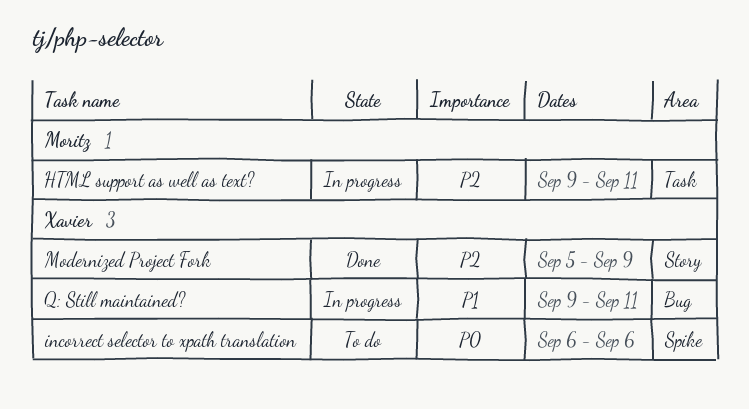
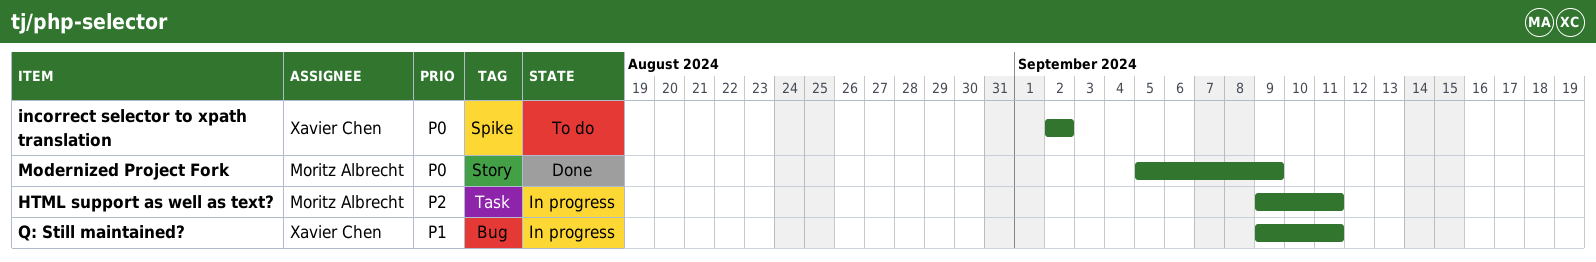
incorrect selector to xpath translation, start: Sep 6 -> Sep 2
incorrect selector to xpath translation, due: Sep 6 -> Sep 2
Modernized Project Fork, owner: Xavier Chen -> Moritz Albrecht
Modernized Project Fork, priority: P2 -> P0

